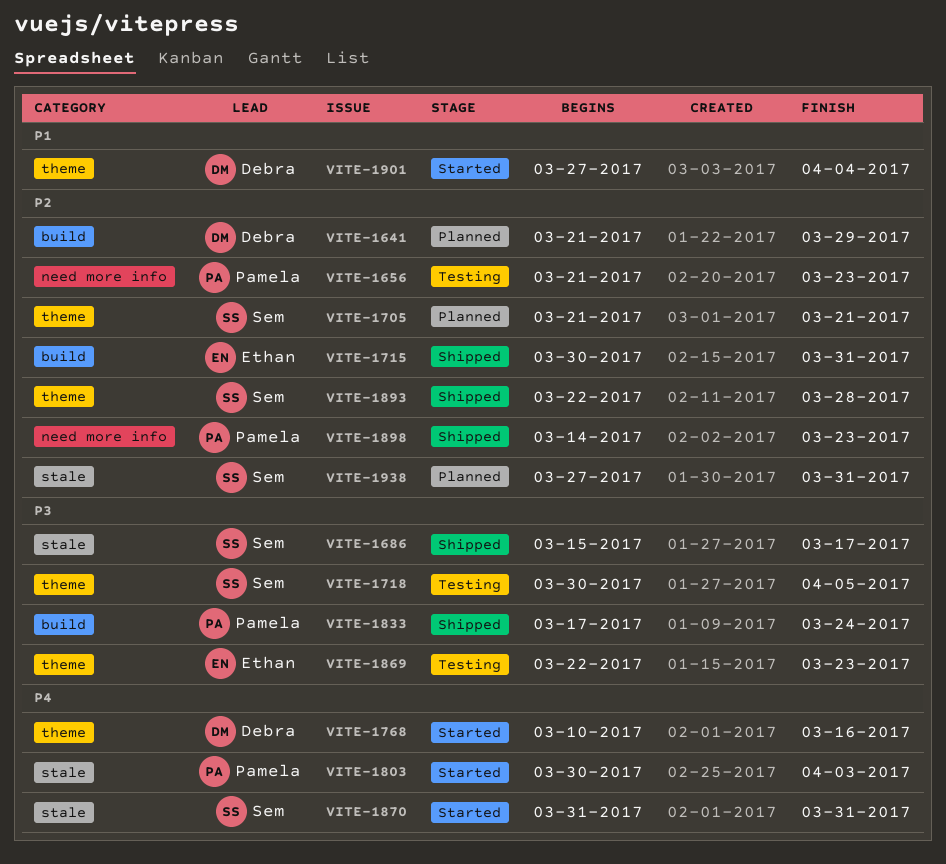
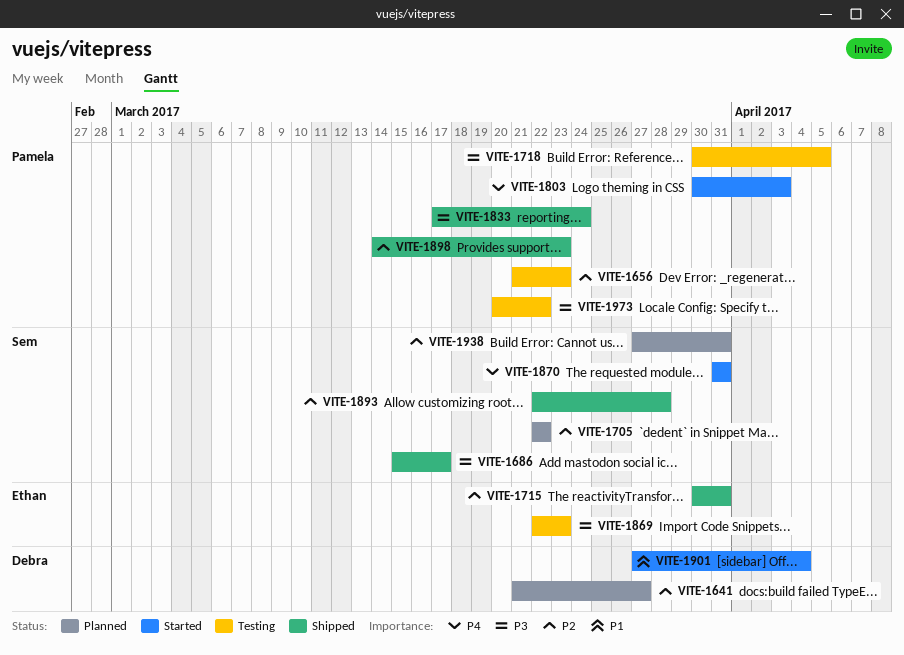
VITE-1641, due: Mar 29 -> Mar 27
VITE-1705, start: Mar 21 -> Mar 22
VITE-1705, due: Mar 21 -> Mar 22
VITE-1718, owner: Sem -> Pamela
VITE-1768: present -> none
VITE-1973: none -> present

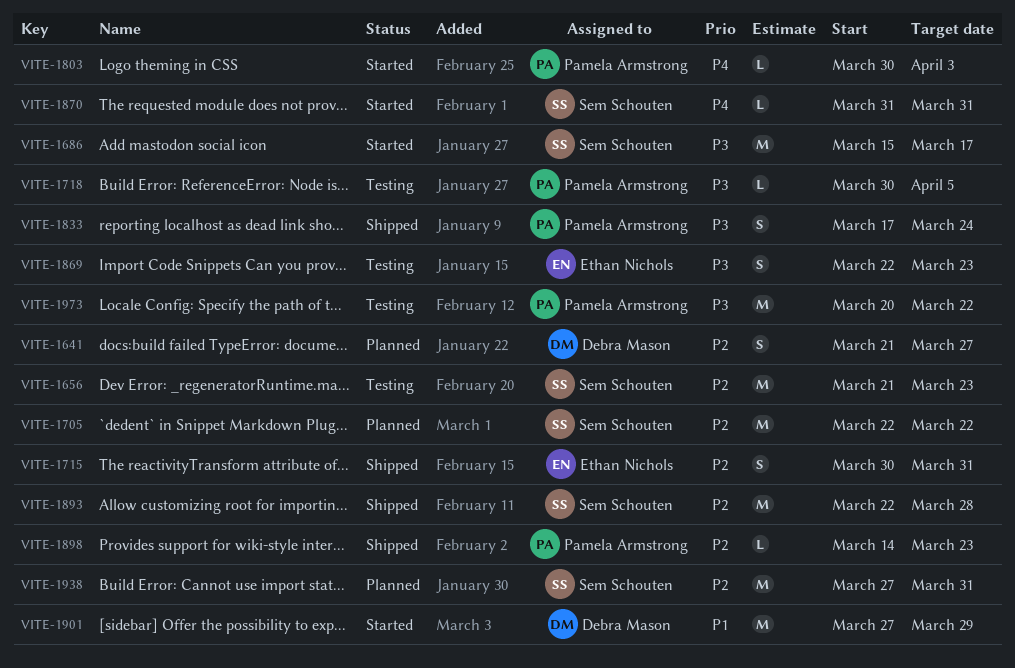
VITE-1656, owner: Pamela Armstrong -> Sem Schouten
VITE-1686, status: Shipped -> Started
VITE-1901, due: Apr 4 -> Mar 29

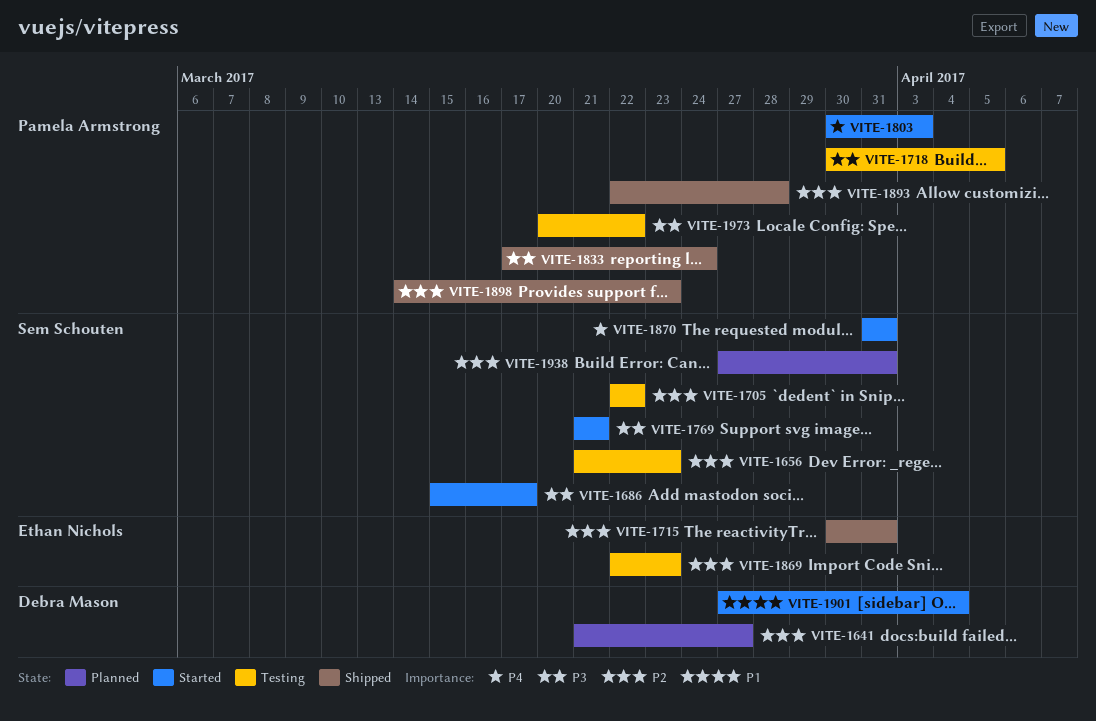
VITE-1705, status: Planned -> Testing
VITE-1769: none -> present
VITE-1869, priority: P3 -> P2
VITE-1893, owner: Sem Schouten -> Pamela Armstrong
VITE-1901, due: Mar 29 -> Apr 4

